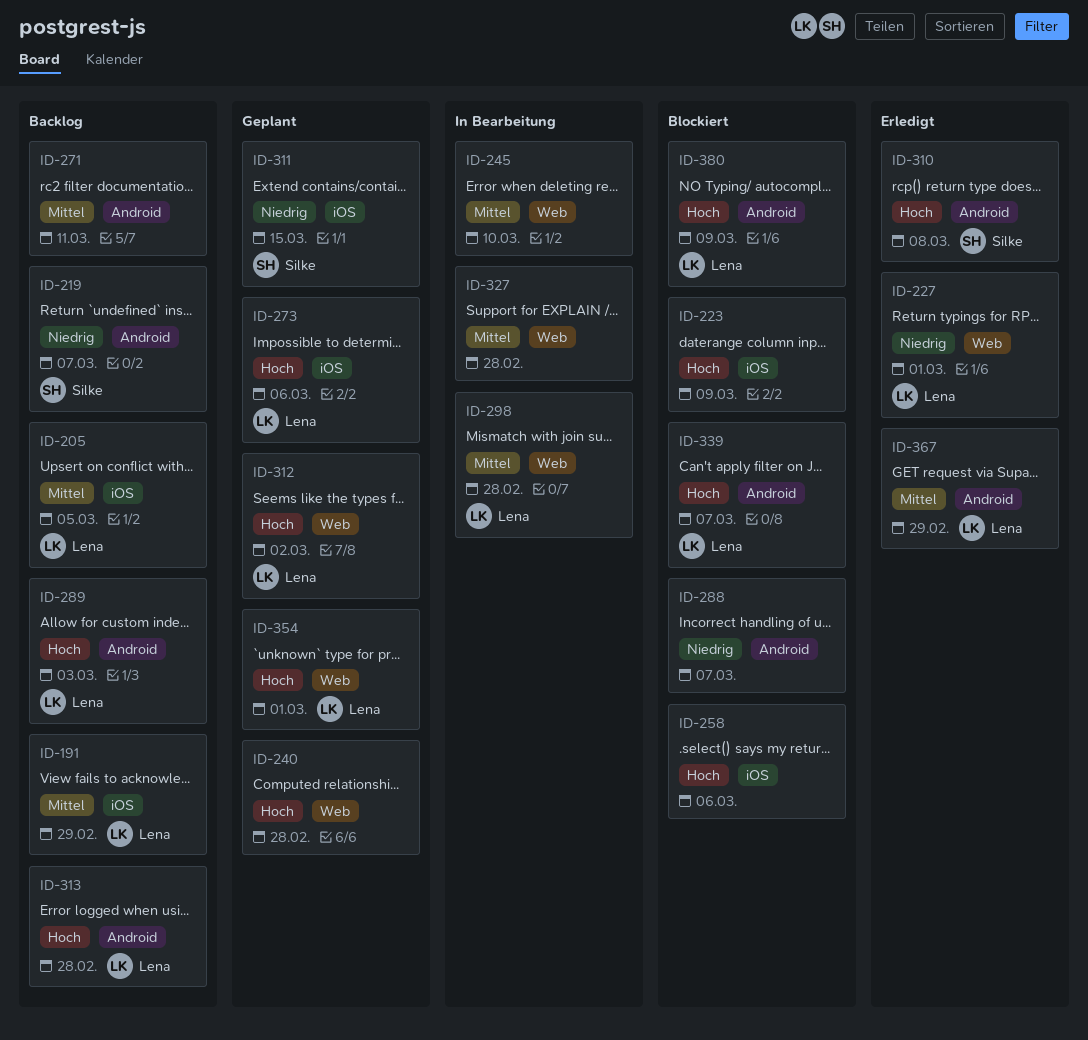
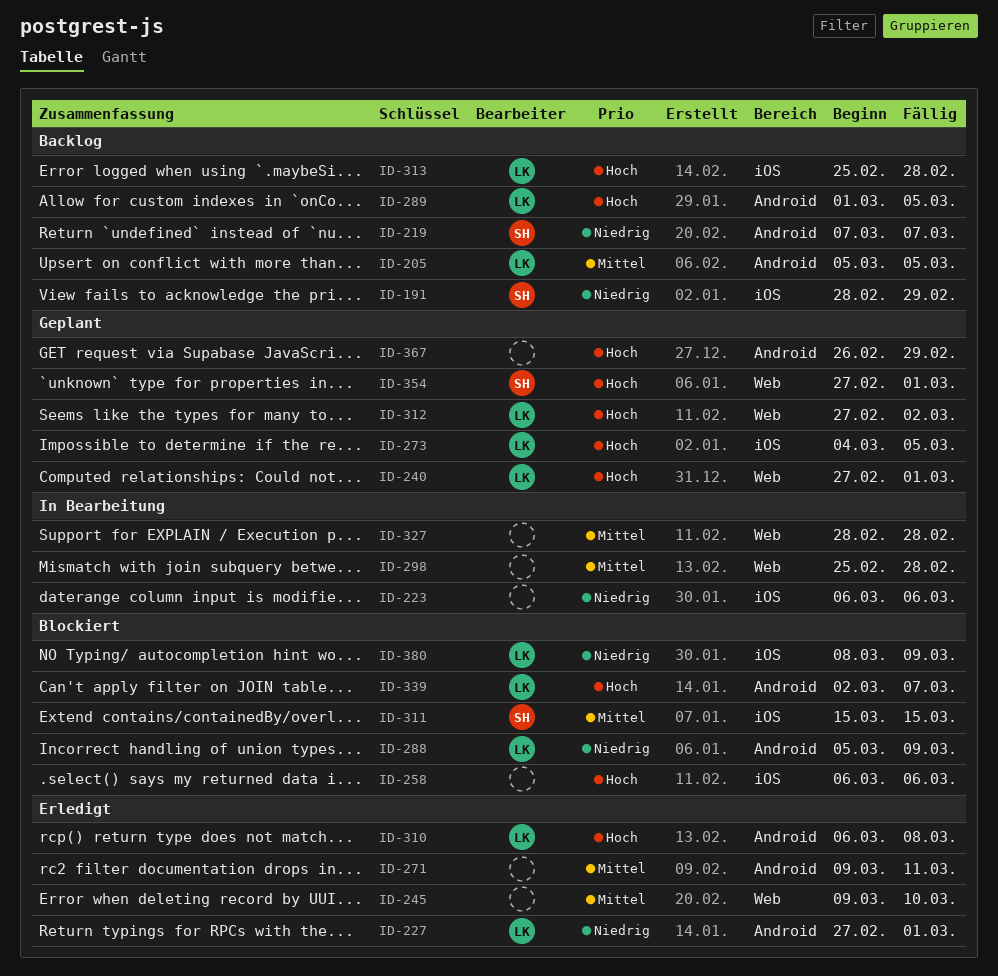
ID-191, owner: Lena -> Silke
ID-191, priority: Mittel -> Niedrig
ID-205, label: iOS -> Android
ID-223, status: Blockiert -> In Bearbeitung
ID-223, priority: Hoch -> Niedrig
ID-223, due: Mar 9 -> Mar 6
ID-227, label: Web -> Android
ID-240, owner: none -> Lena
ID-240, due: Feb 28 -> Mar 1
ID-245, status: In Bearbeitung -> Erledigt
ID-271, status: Backlog -> Erledigt
ID-273, due: Mar 6 -> Mar 5
ID-288, owner: none -> Lena
ID-288, due: Mar 7 -> Mar 9
ID-289, due: Mar 3 -> Mar 5
ID-298, owner: Lena -> none
ID-310, owner: Silke -> Lena
ID-311, status: Geplant -> Blockiert
ID-311, priority: Niedrig -> Mittel
ID-313, label: Android -> iOS
ID-354, owner: Lena -> Silke
ID-367, status: Erledigt -> Geplant
ID-367, owner: Lena -> none
ID-367, priority: Mittel -> Hoch
ID-380, priority: Hoch -> Niedrig
ID-380, label: Android -> iOS

